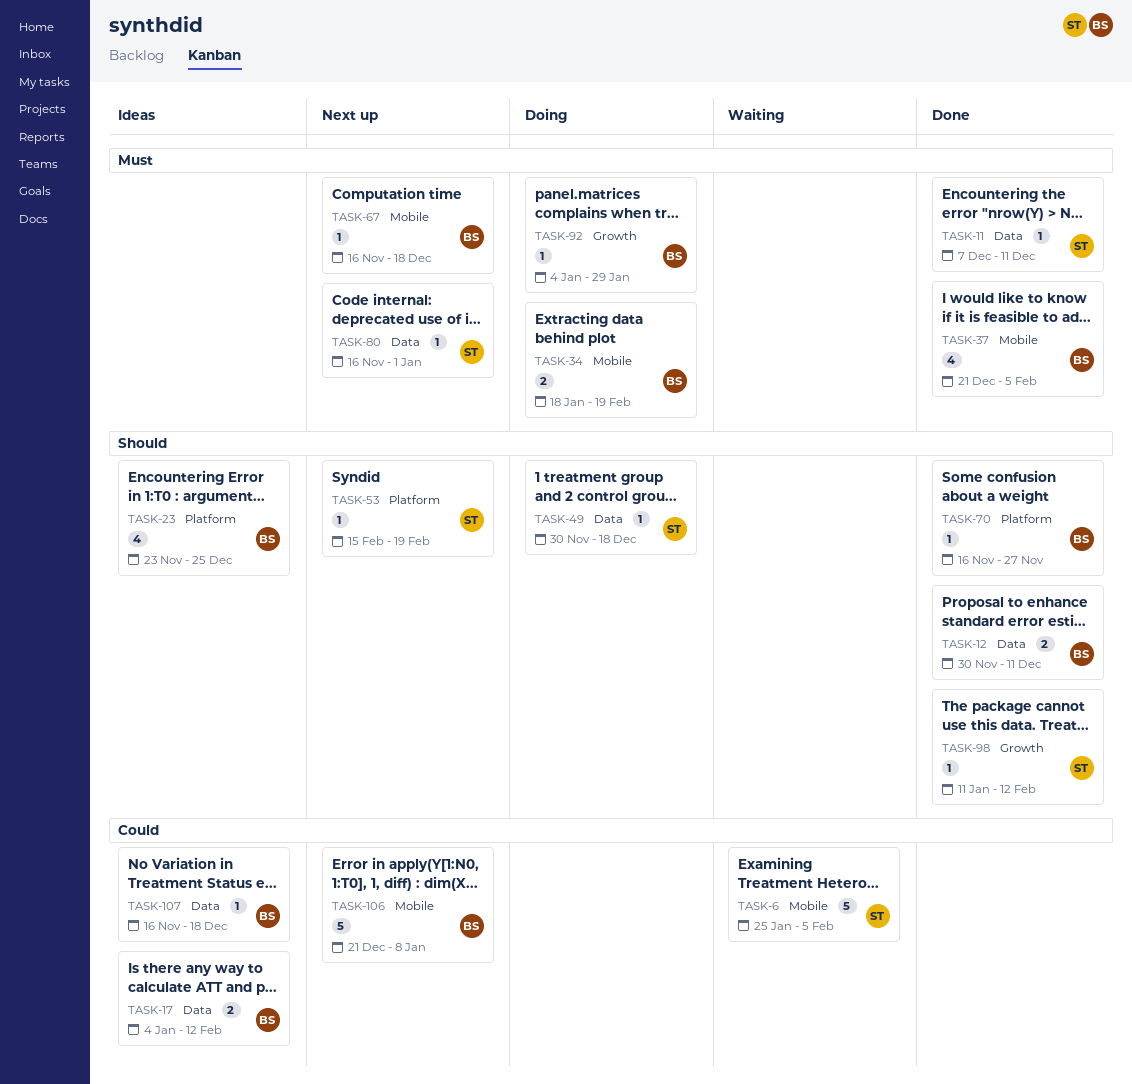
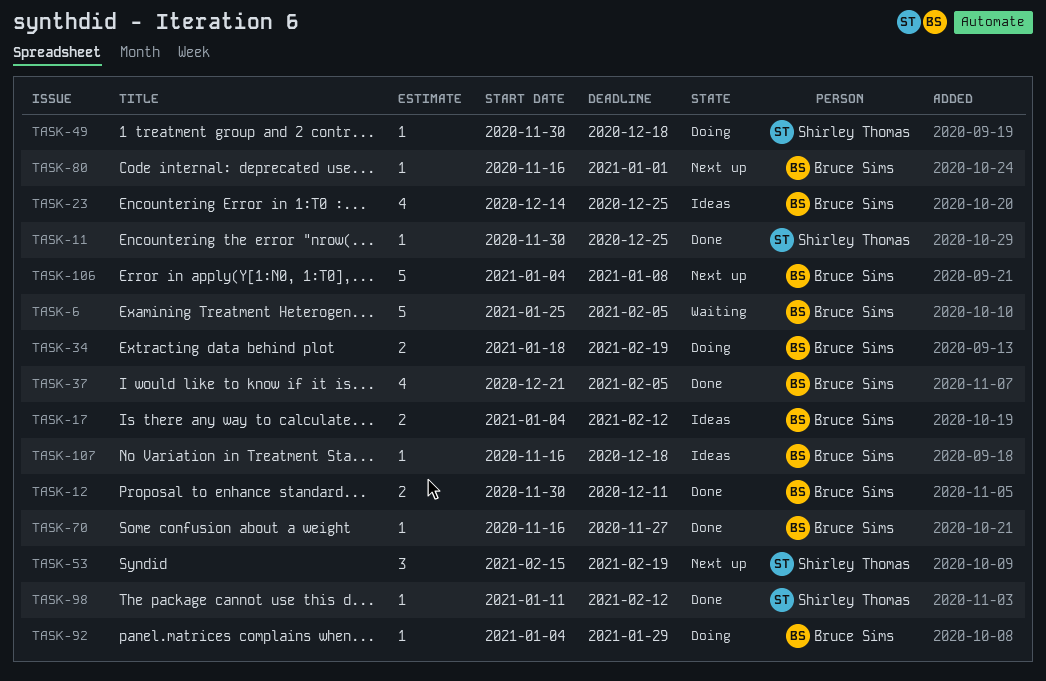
TASK-6, owner: Shirley Thomas -> Bruce Sims
TASK-11, start: Dec 7 -> Nov 30
TASK-11, due: Dec 11 -> Dec 25
TASK-23, start: Nov 23 -> Dec 14
TASK-53, estimate: 1 -> 3
TASK-67: present -> none
TASK-80, owner: Shirley Thomas -> Bruce Sims
TASK-106, start: Dec 21 -> Jan 4

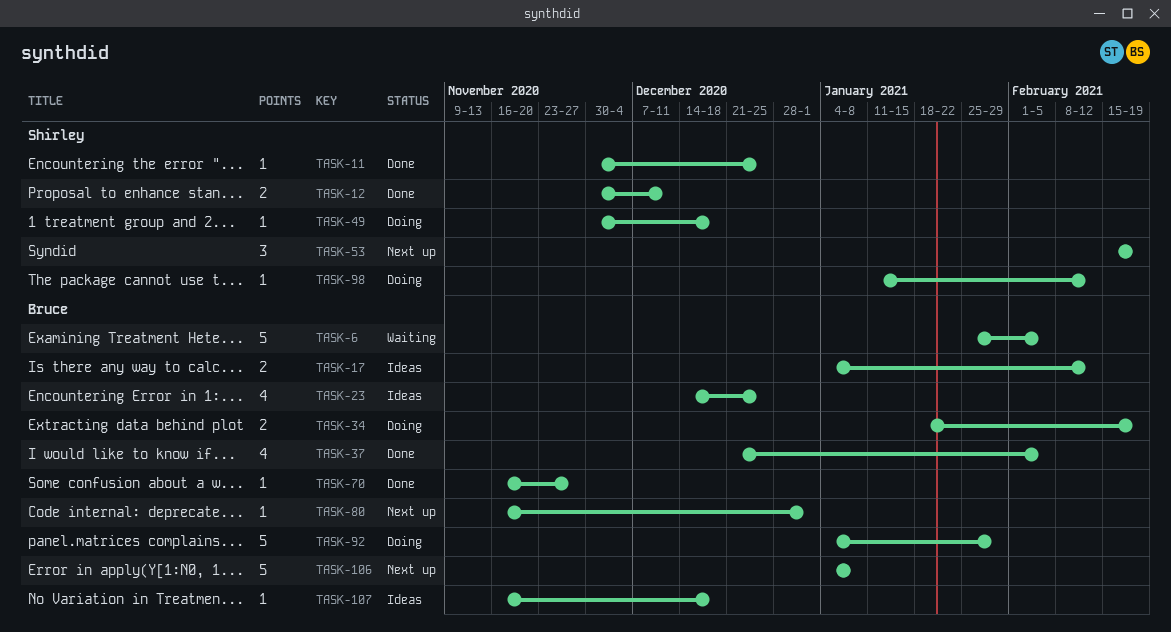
TASK-12, owner: Bruce Sims -> Shirley Thomas
TASK-92, estimate: 1 -> 5
TASK-98, status: Done -> Doing

